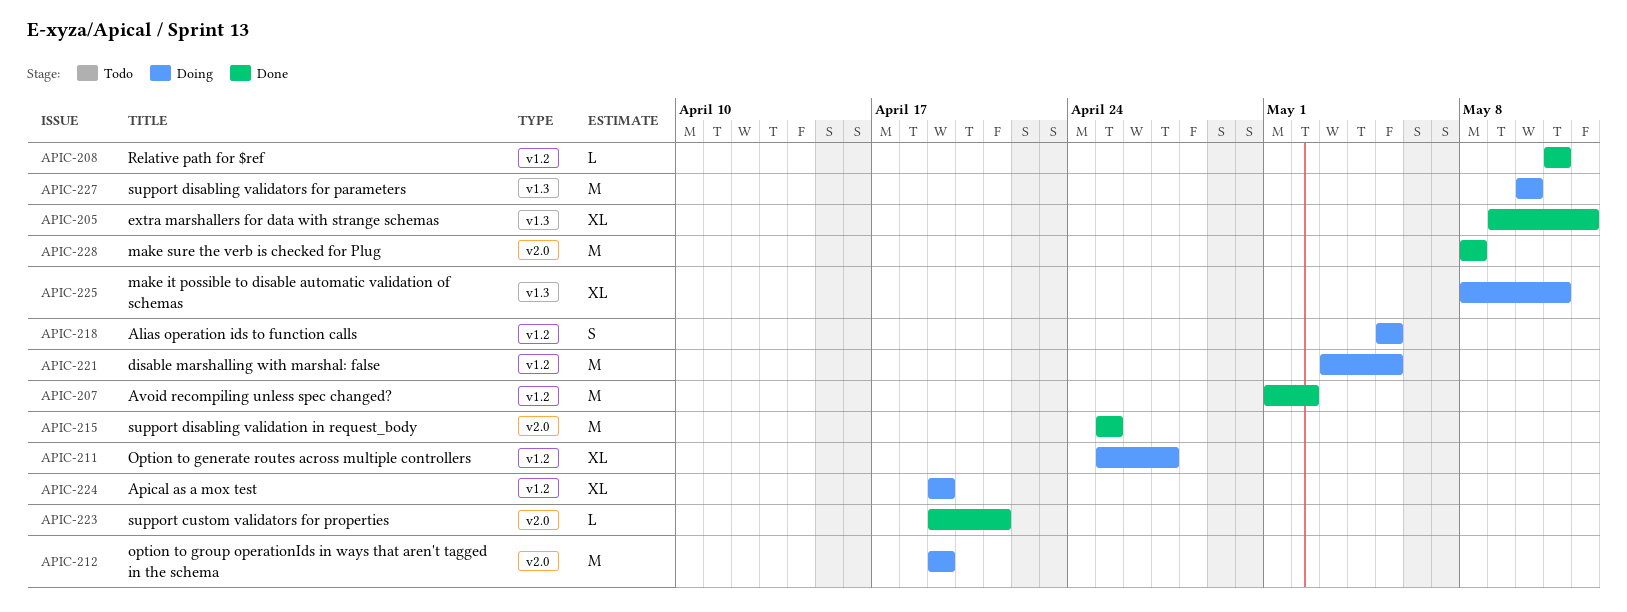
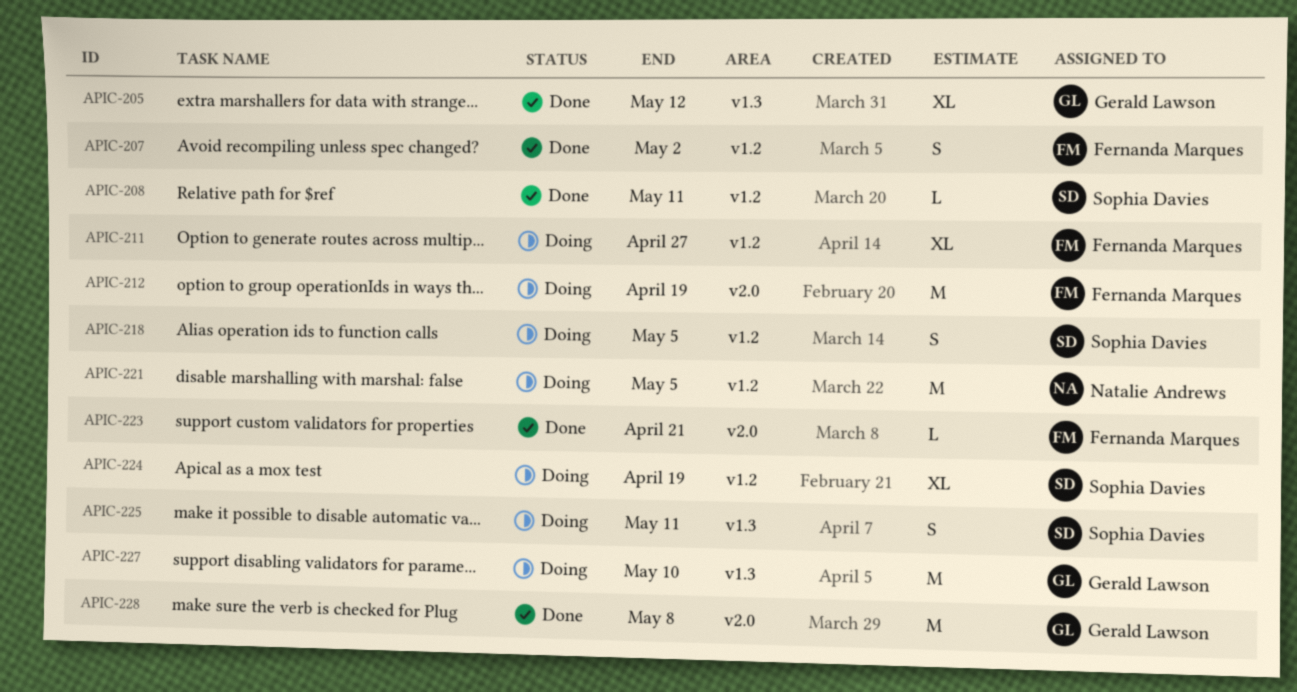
APIC-207, estimate: M -> S
APIC-215: present -> none
APIC-225, estimate: XL -> S

